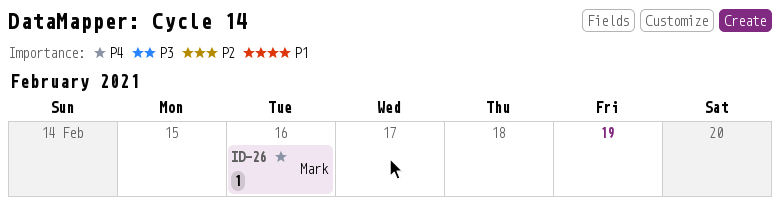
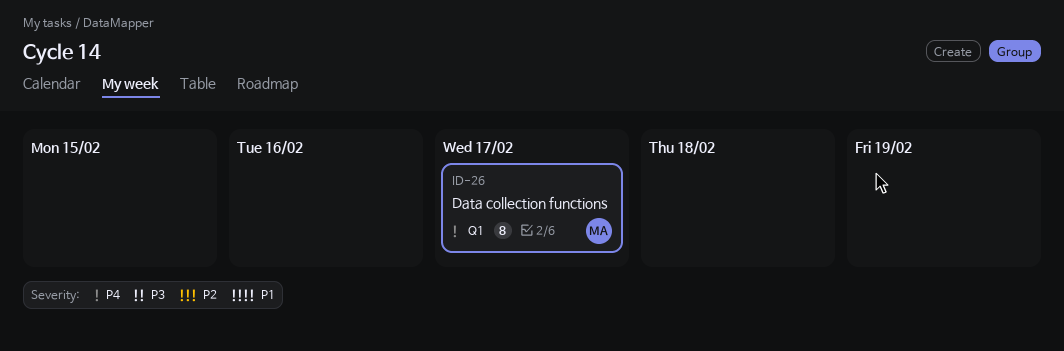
ID-26, estimate: 1 -> 8
ID-26, due: Feb 16 -> Feb 17

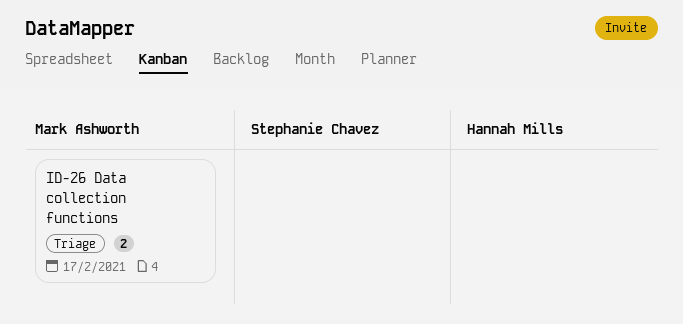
ID-26, estimate: 8 -> 2

